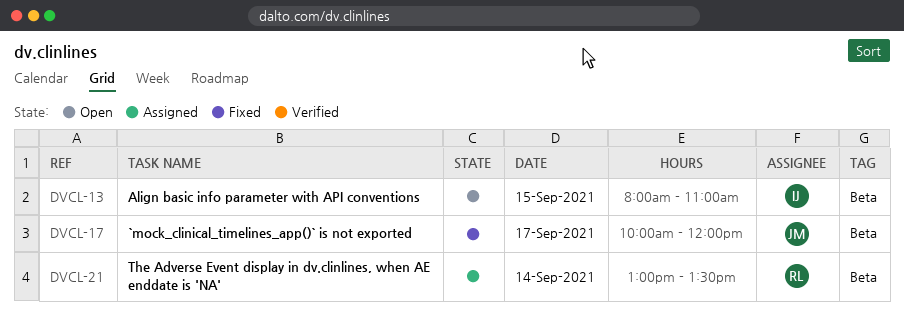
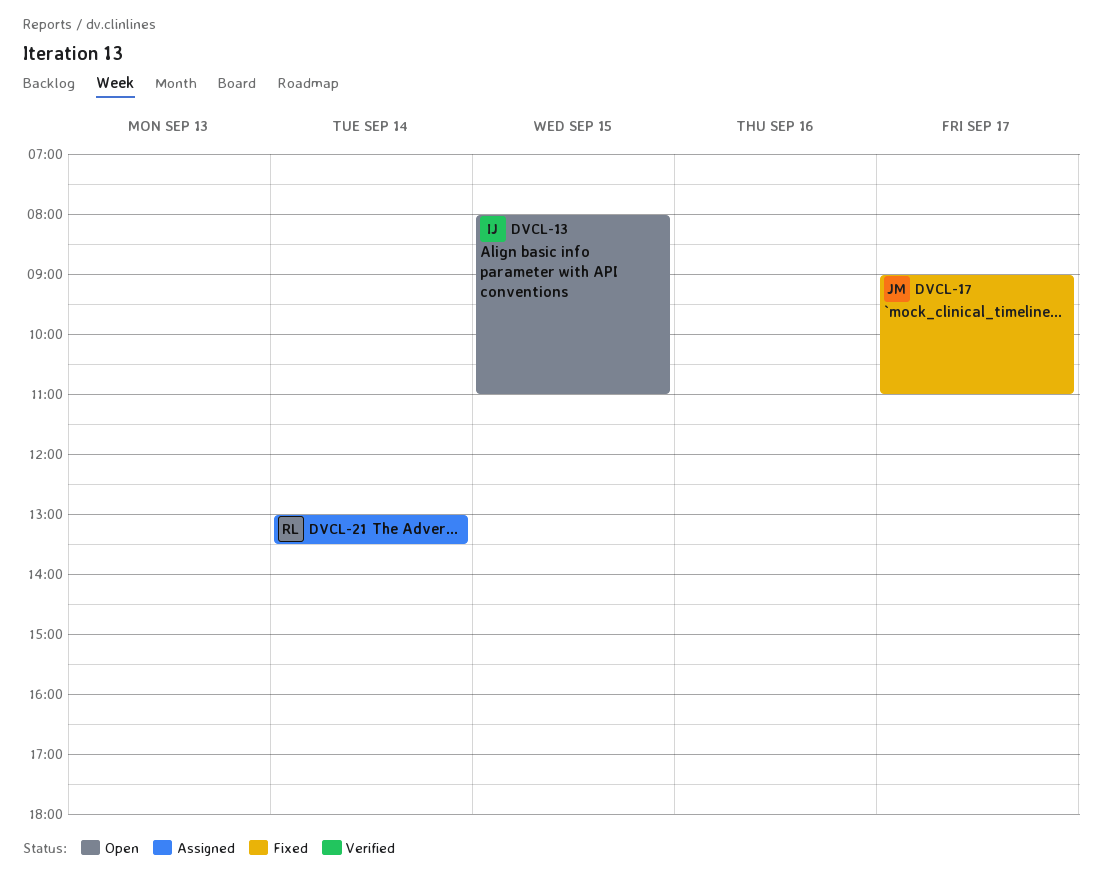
DVCL-17, begins: 10:00 -> 09:00
DVCL-17, ends: 12:00 -> 11:00

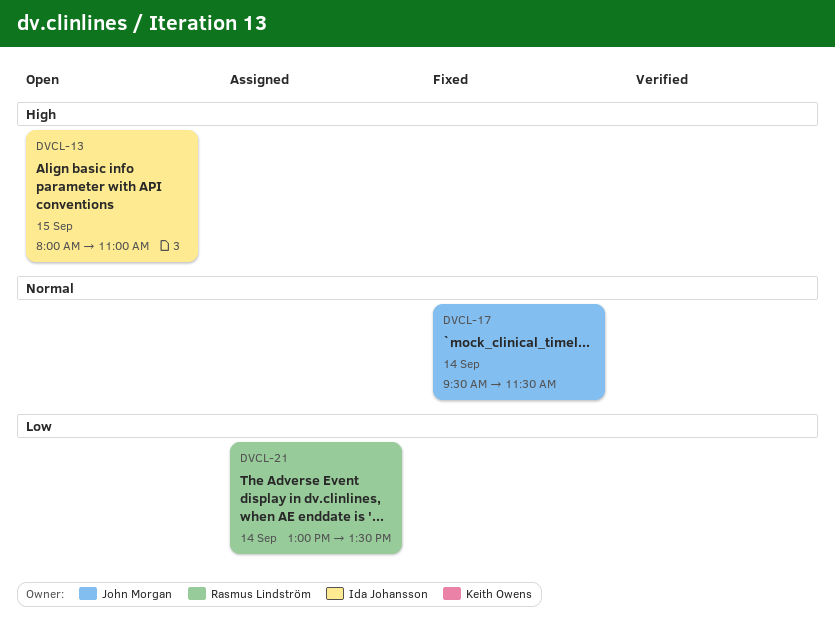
DVCL-17, day: Sep 17 -> Sep 14
DVCL-17, begins: 09:00 -> 09:30
DVCL-17, ends: 11:00 -> 11:30

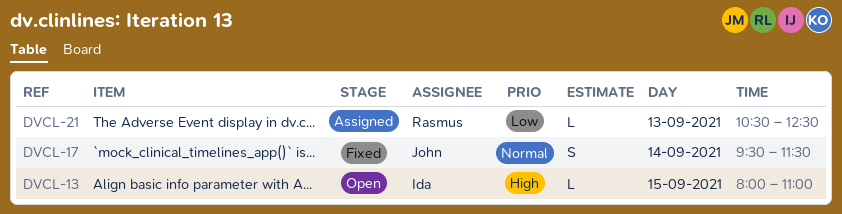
DVCL-21, day: Sep 14 -> Sep 13
DVCL-21, begins: 13:00 -> 10:30
DVCL-21, ends: 13:30 -> 12:30

